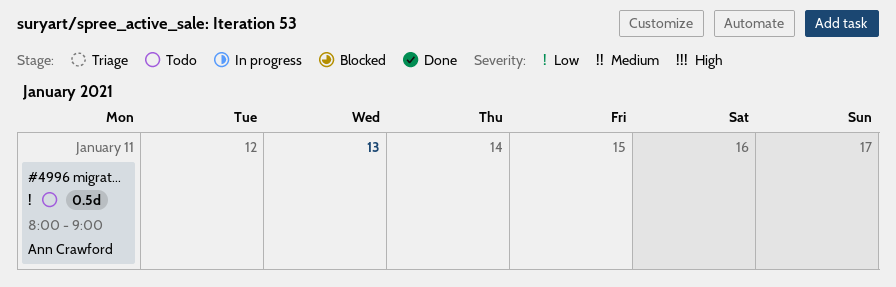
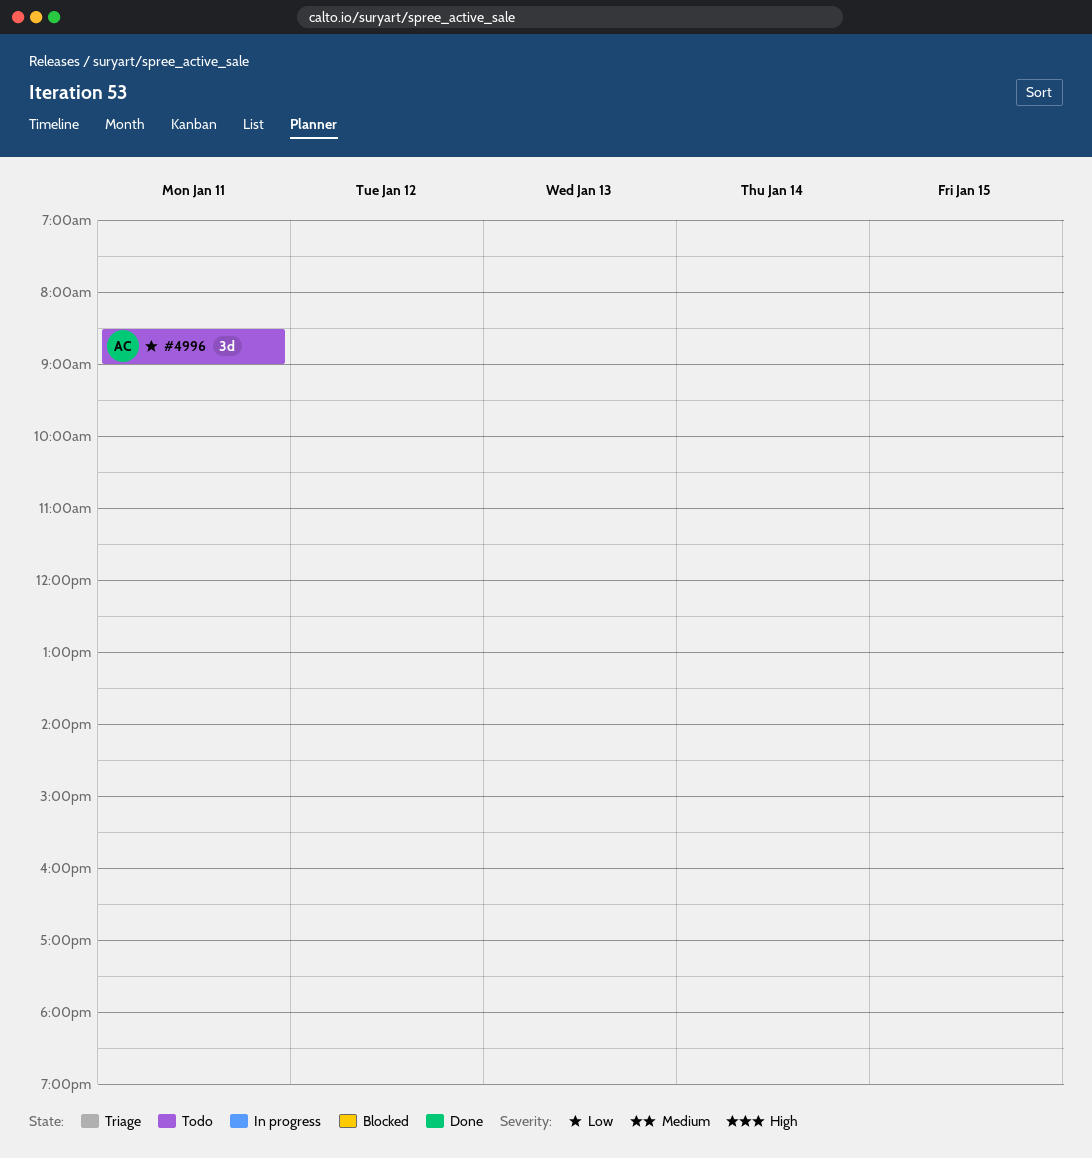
#4996, estimate: 0.5d -> 3d
#4996, begins: 08:00 -> 08:30

